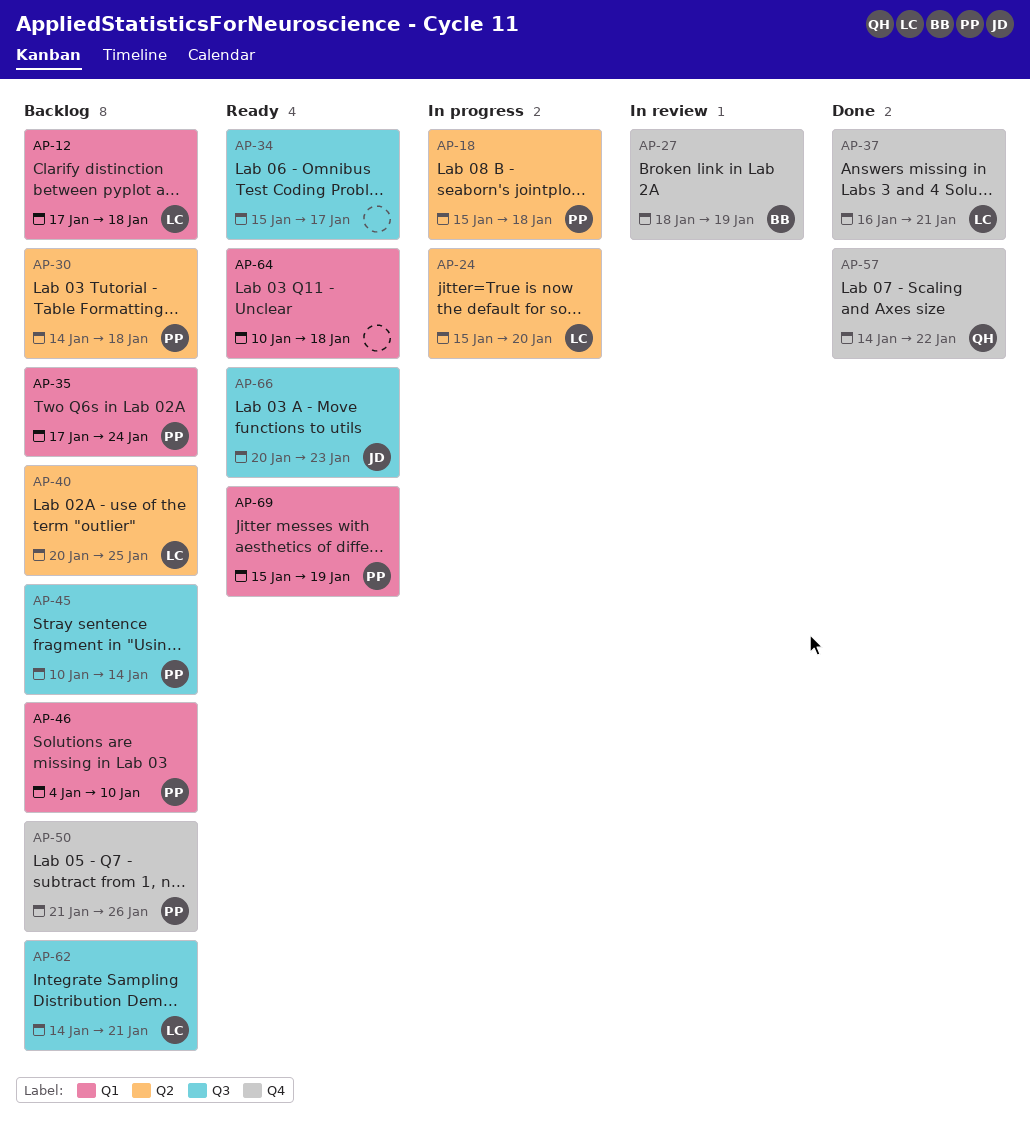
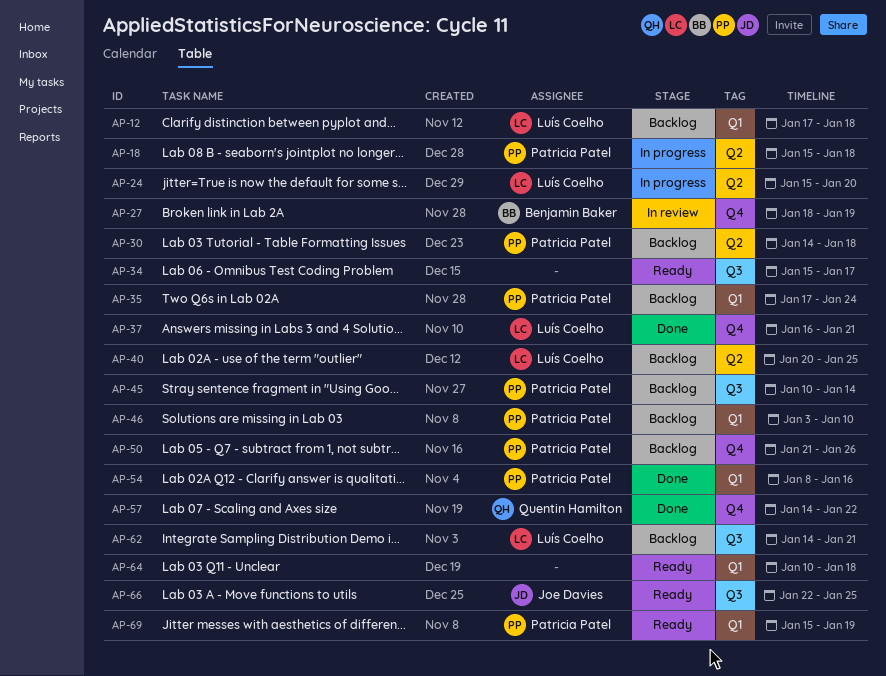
AP-46, start: Jan 4 -> Jan 3
AP-54: none -> present
AP-66, start: Jan 20 -> Jan 22
AP-66, due: Jan 23 -> Jan 25

